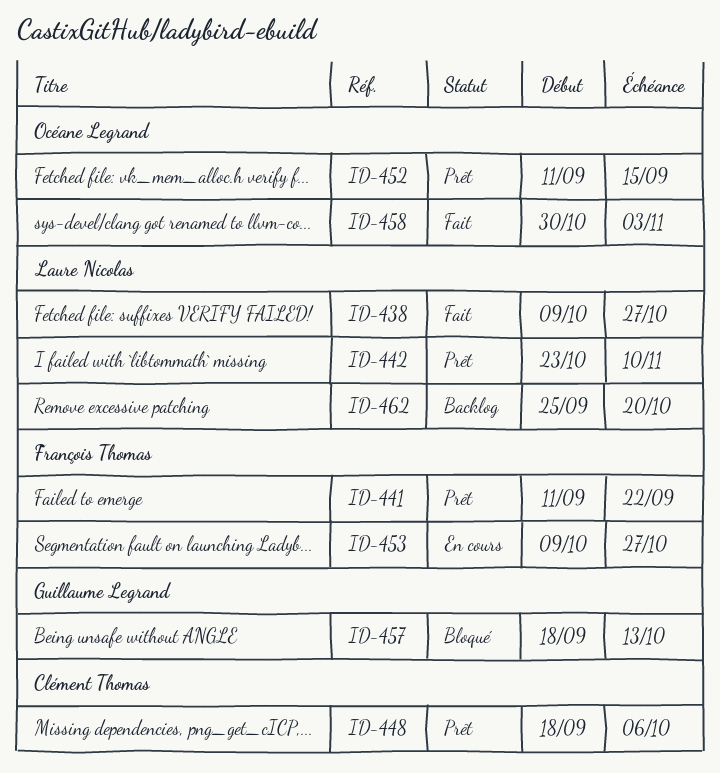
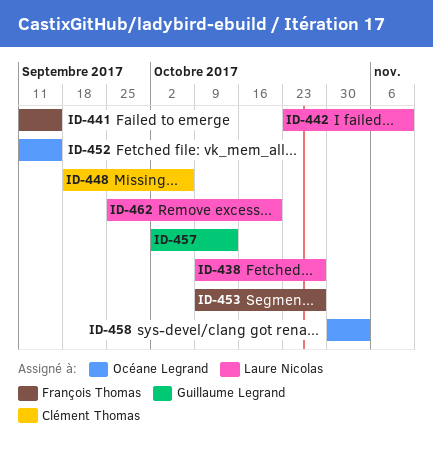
ID-441, due: Sep 22 -> Sep 15
ID-457, start: Sep 18 -> Oct 2

